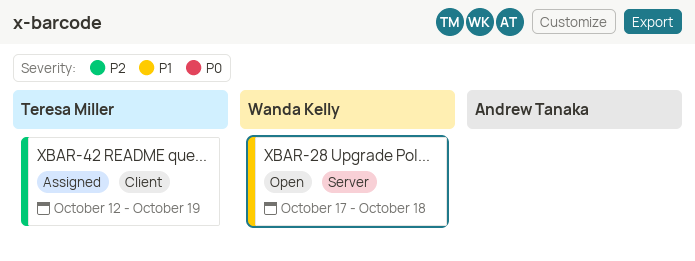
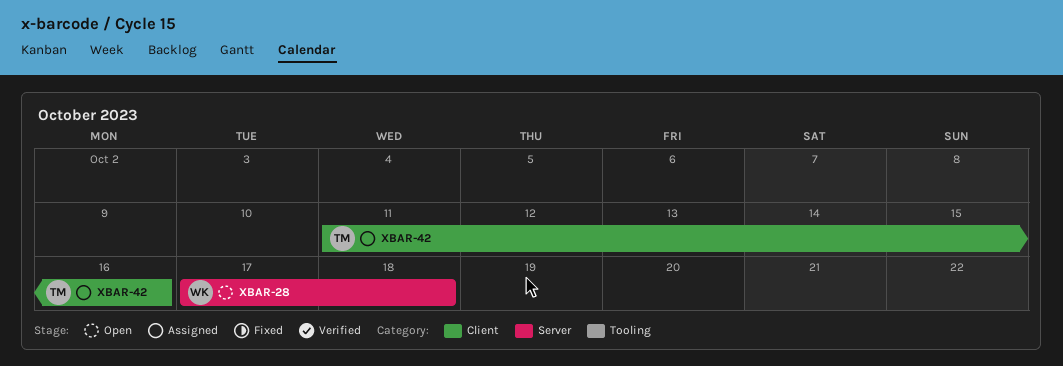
XBAR-42, start: Oct 12 -> Oct 11
XBAR-42, due: Oct 19 -> Oct 16

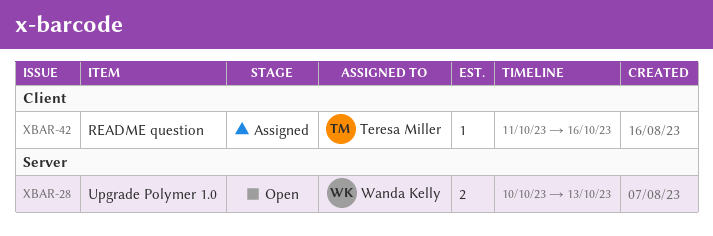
XBAR-28, start: Oct 17 -> Oct 10
XBAR-28, due: Oct 18 -> Oct 13

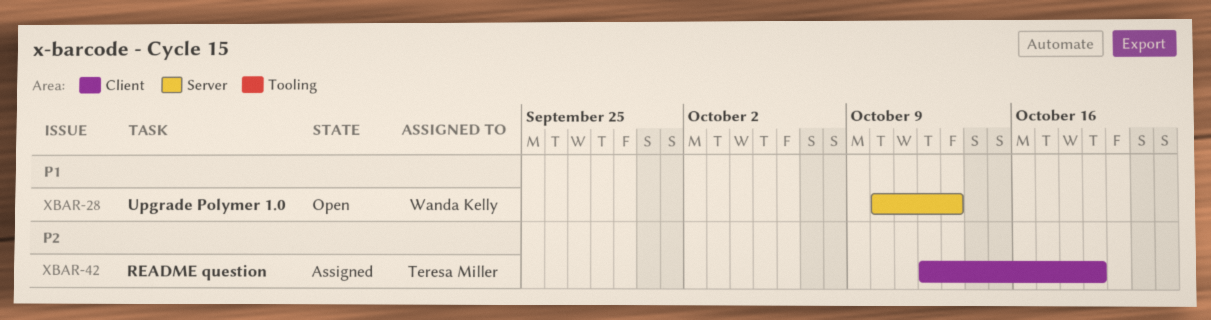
XBAR-42, start: Oct 11 -> Oct 12
XBAR-42, due: Oct 16 -> Oct 19

